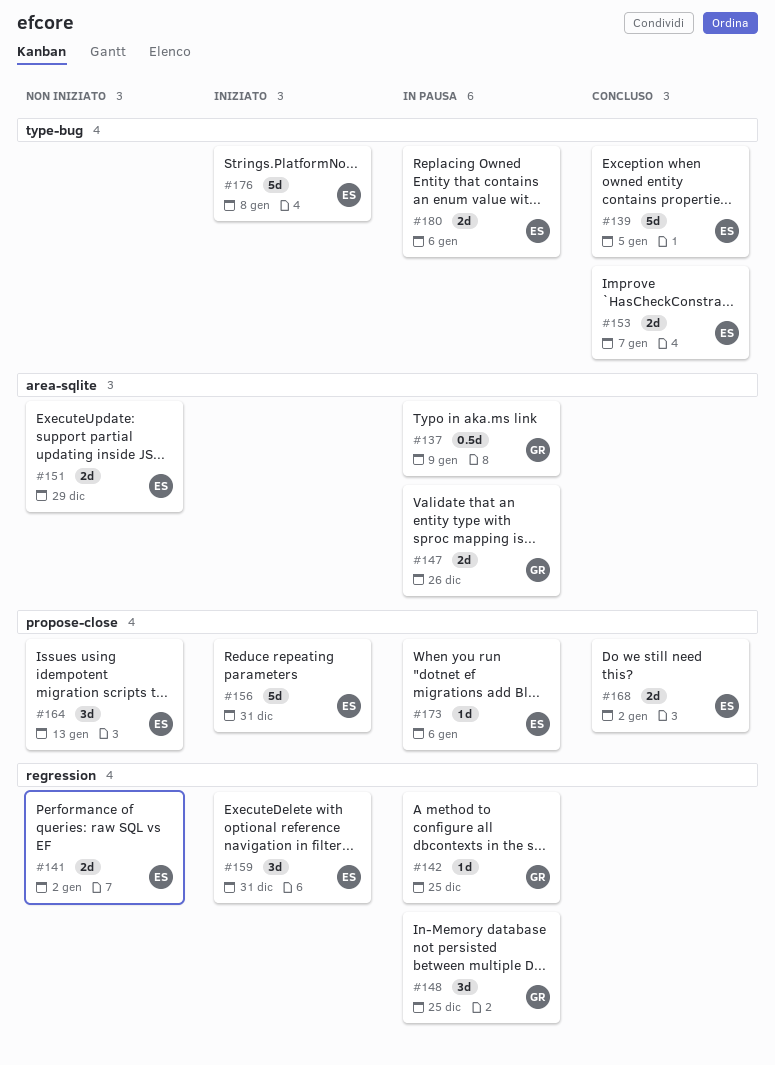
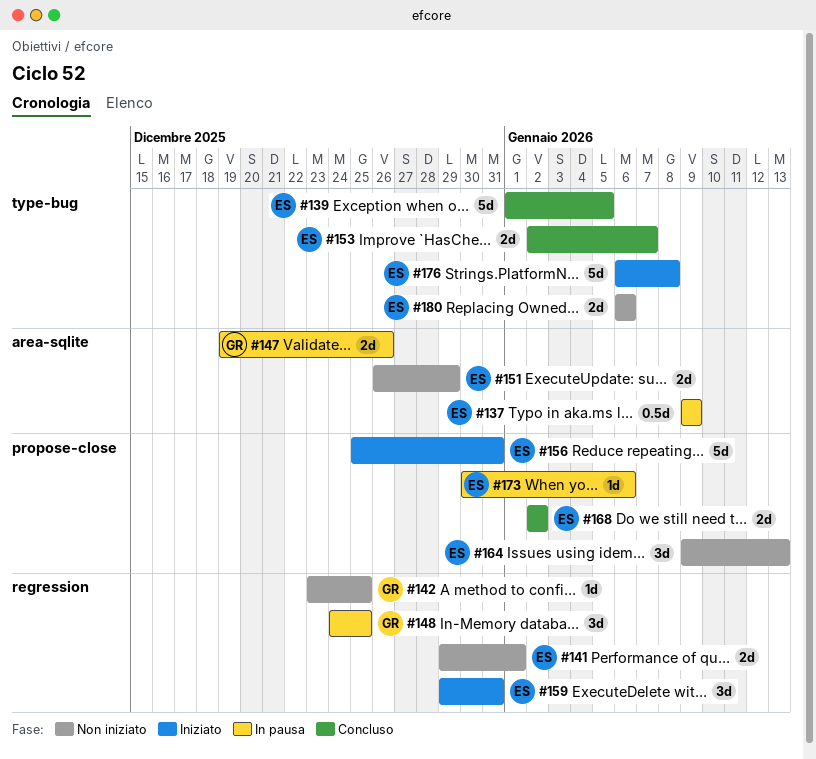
#137, owner: GR -> ES
#141, due: Jan 2 -> Jan 1
#142, status: In pausa -> Non iniziato
#180, status: In pausa -> Non iniziato

